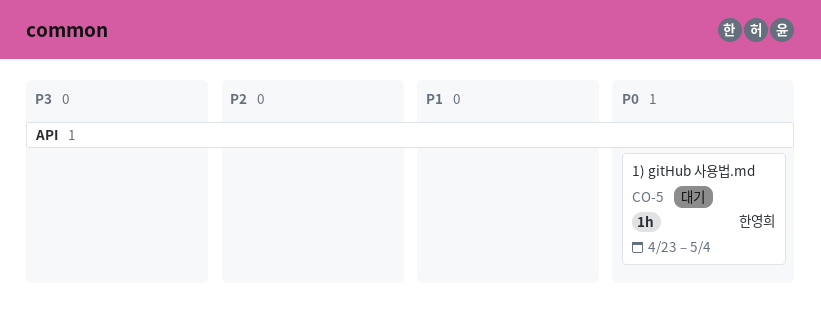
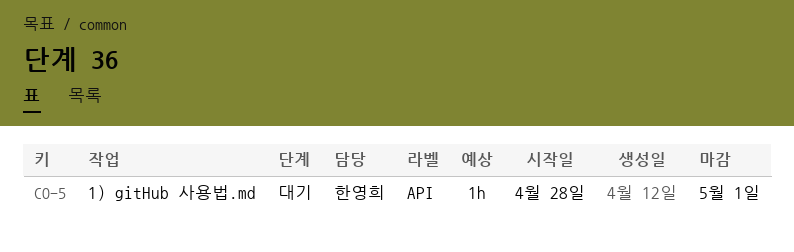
CO-5, start: Apr 23 -> Apr 28
CO-5, due: May 4 -> May 1

